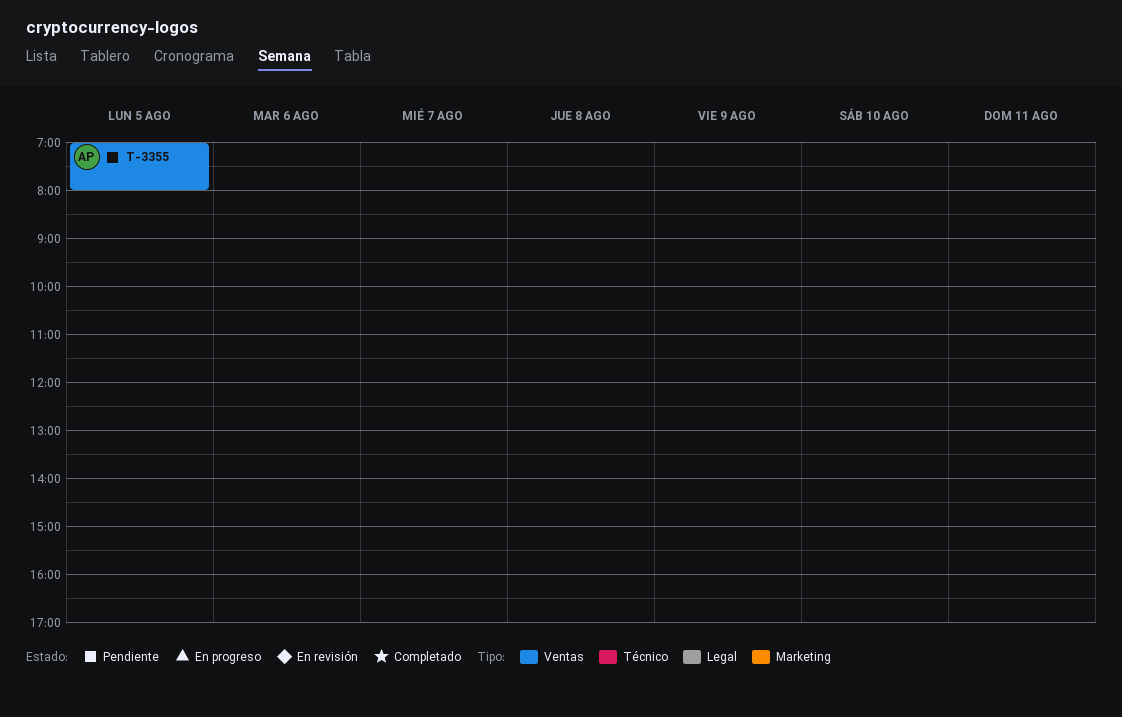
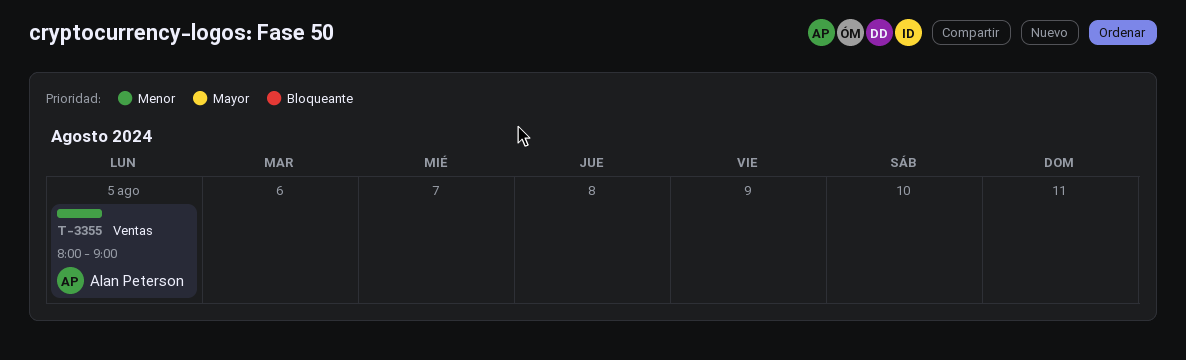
T-3355, begins: 07:00 -> 08:00
T-3355, ends: 08:00 -> 09:00

